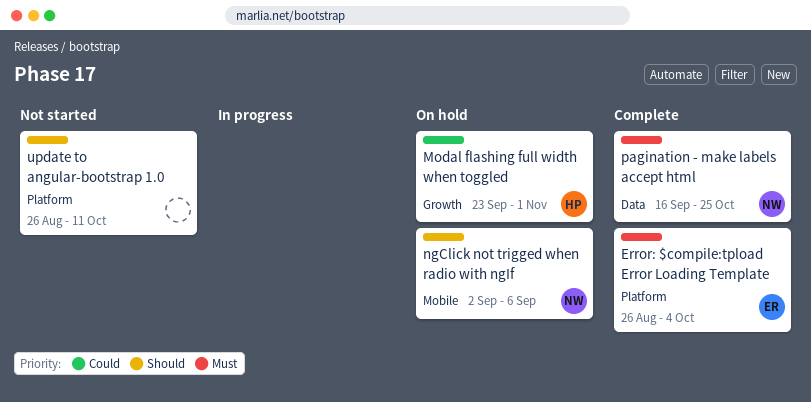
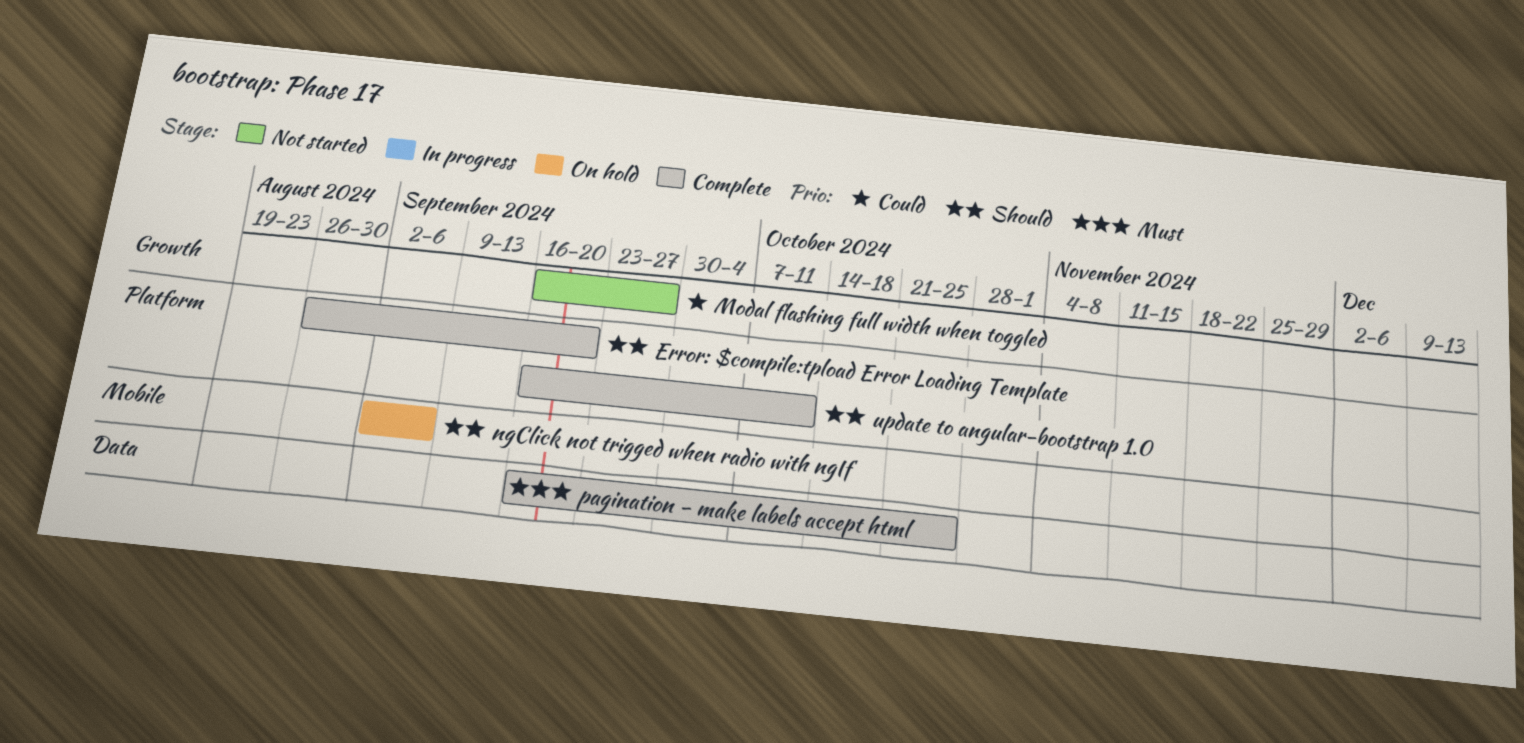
Error: $compile:tpload Error Loading Template, priority: Must -> Should
Error: $compile:tpload Error Loading Template, due: Oct 4 -> Sep 20
Modal flashing full width when toggled, status: On hold -> Not started
Modal flashing full width when toggled, start: Sep 23 -> Sep 16
Modal flashing full width when toggled, due: Nov 1 -> Sep 27
update to angular-bootstrap 1.0, status: Not started -> Complete
update to angular-bootstrap 1.0, start: Aug 26 -> Sep 16

